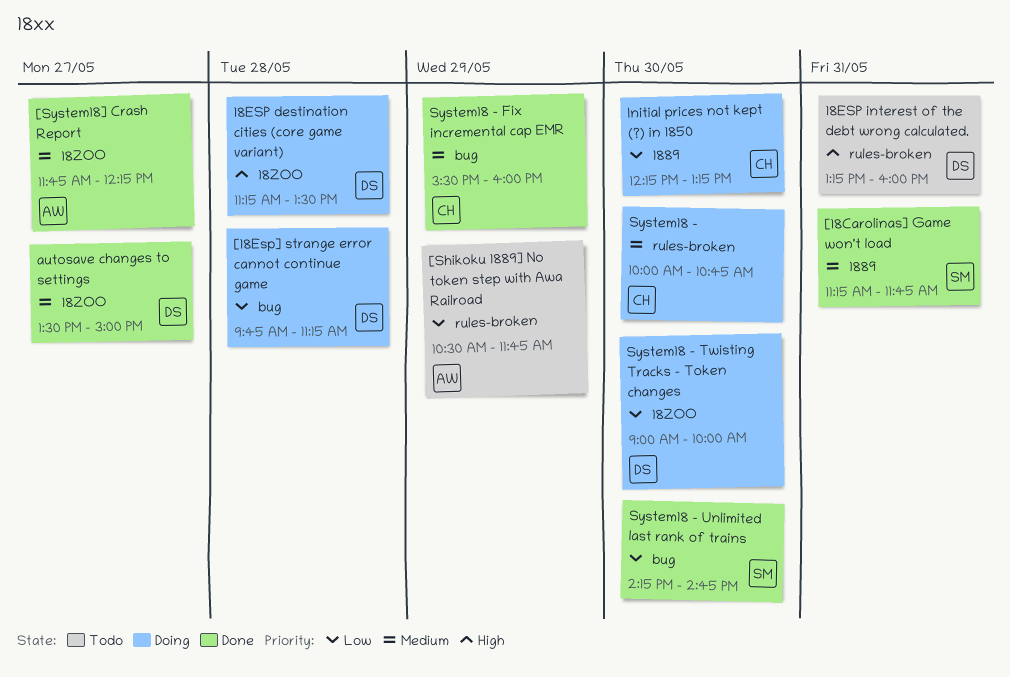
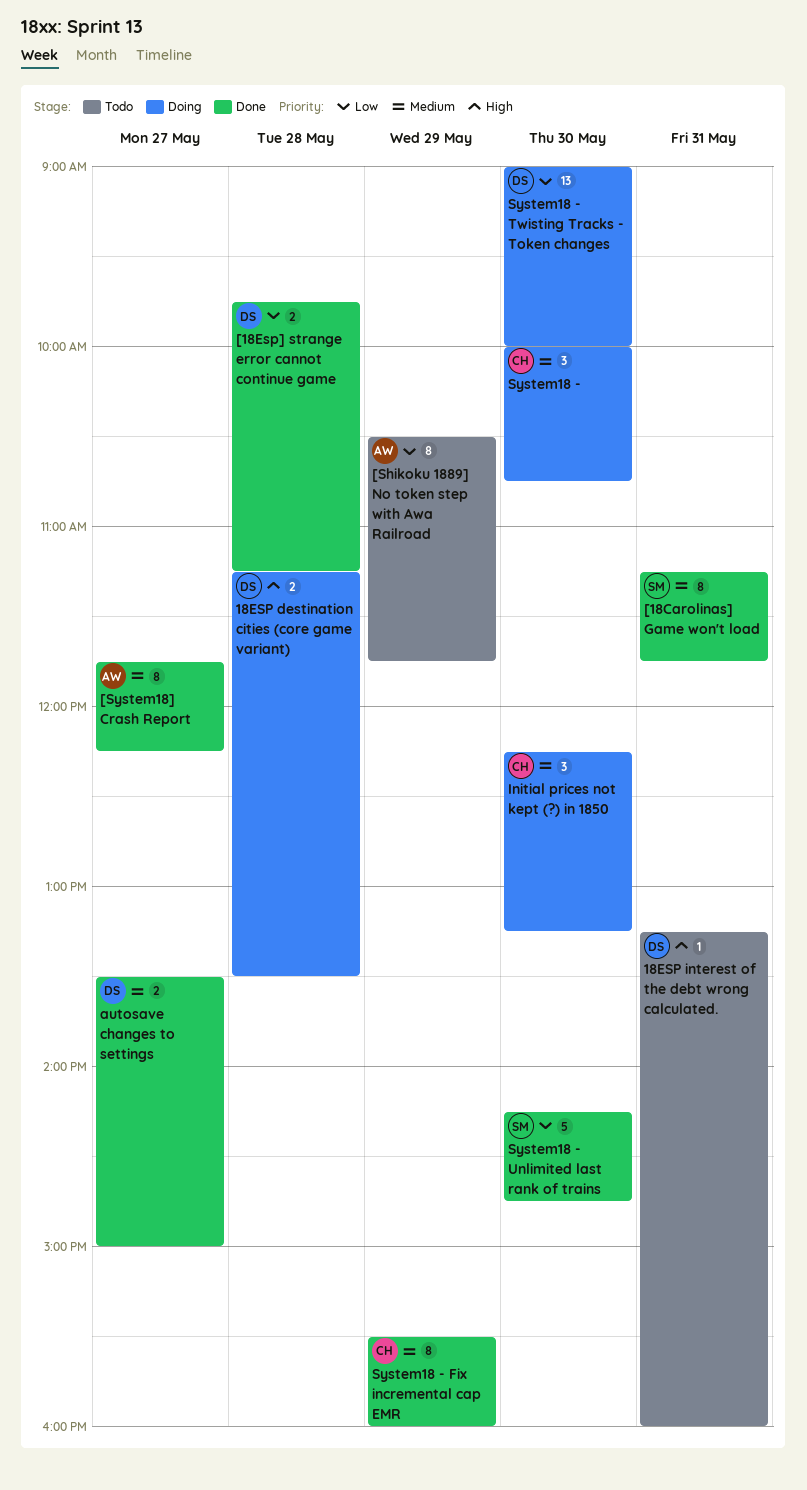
[18Esp] strange error cannot continue game, status: Doing -> Done
Initial prices not kept (?) in 1850, priority: Low -> Medium

